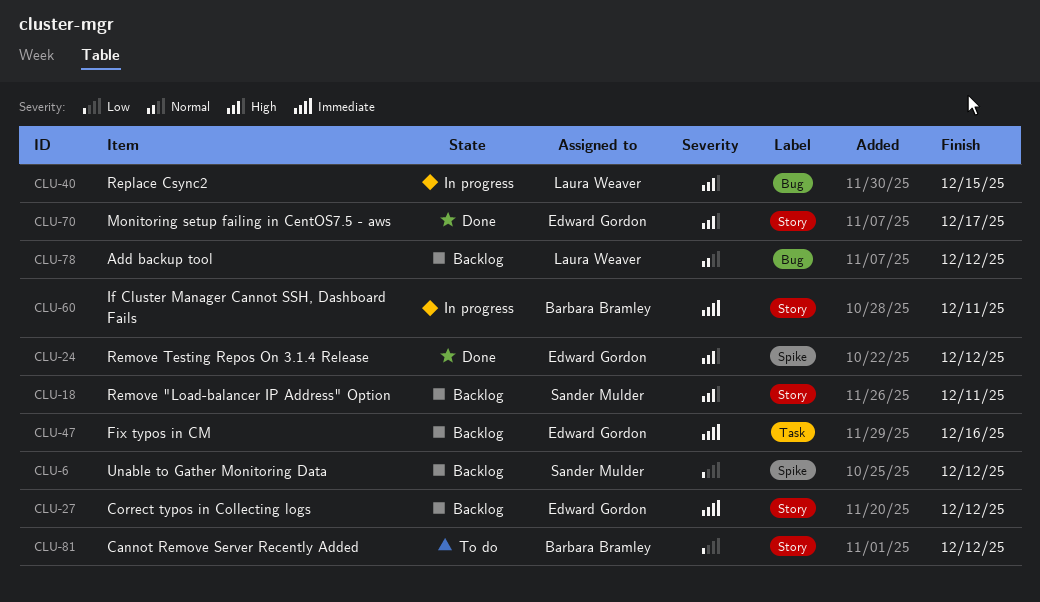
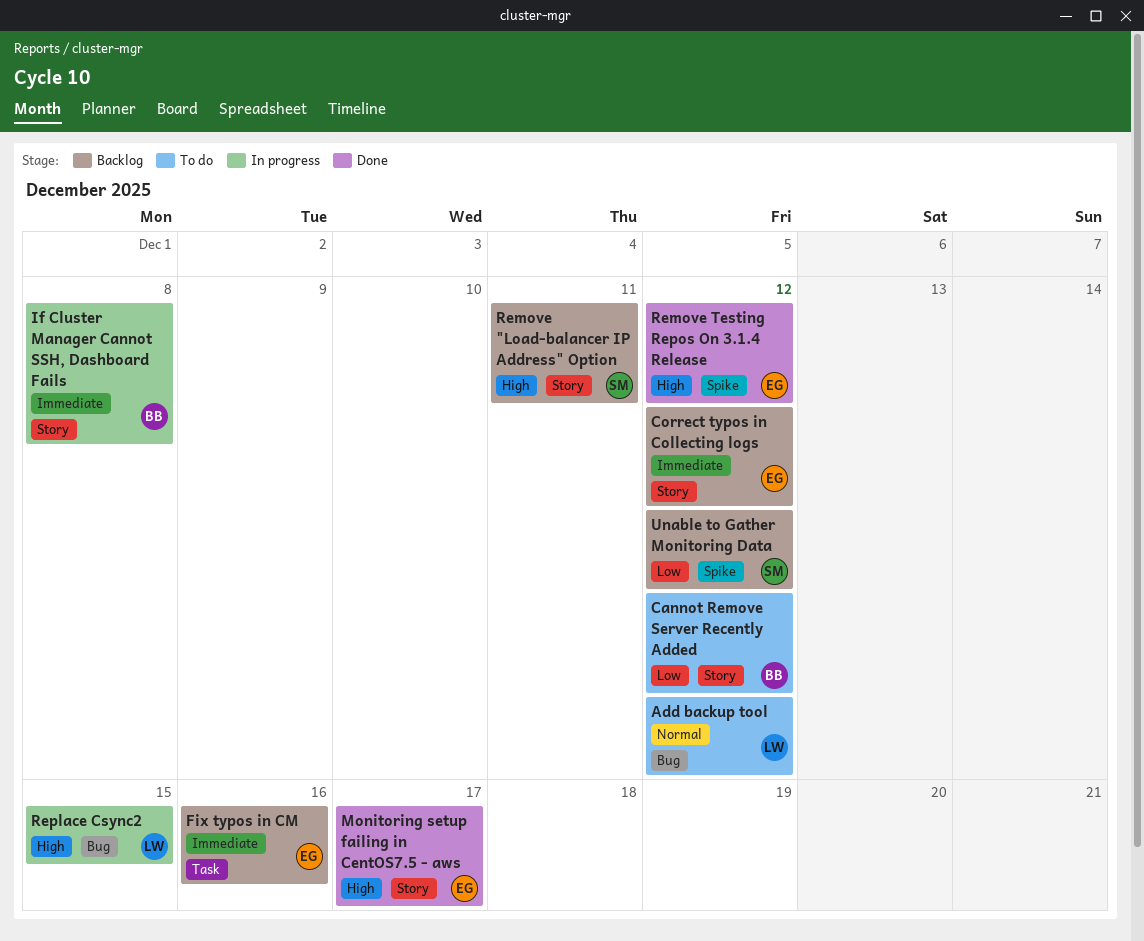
Add backup tool, status: Backlog -> To do
If Cluster Manager Cannot SSH, Dashboard Fails, due: Dec 11 -> Dec 8

